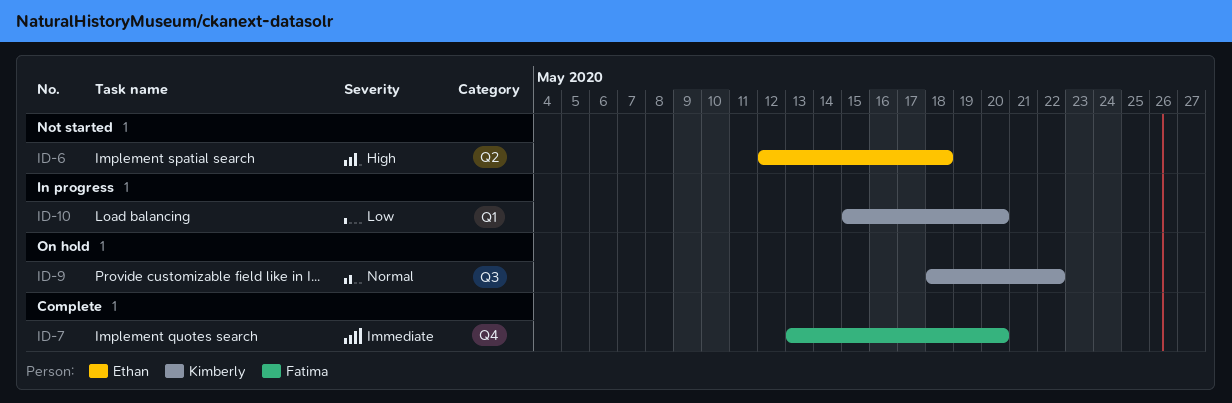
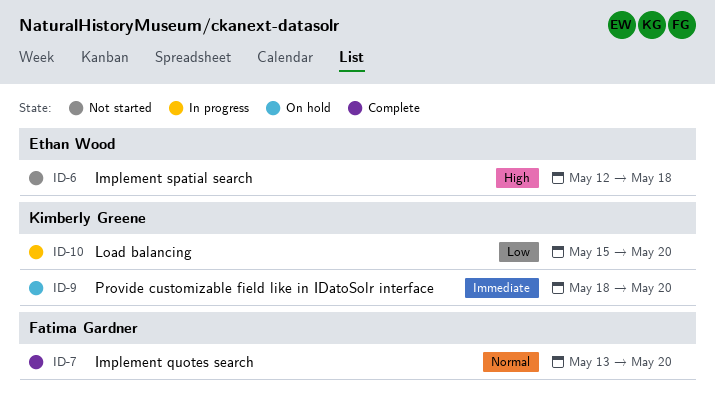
ID-7, priority: Immediate -> Normal
ID-9, priority: Normal -> Immediate
ID-9, due: May 22 -> May 20

